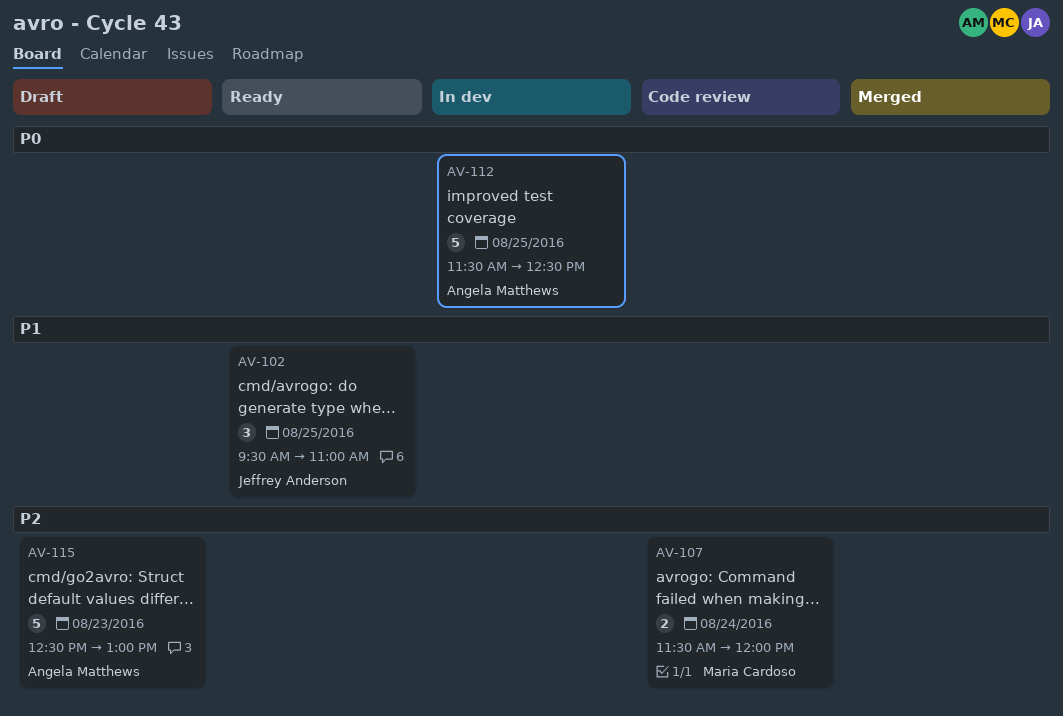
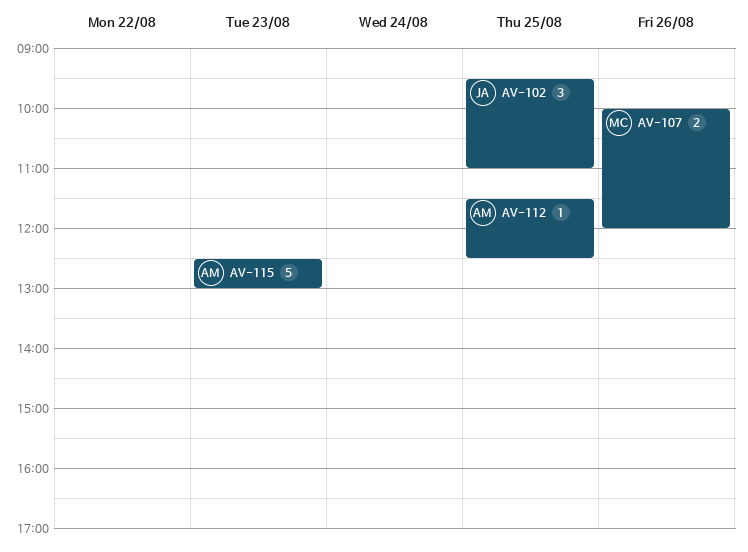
AV-107, day: Aug 24 -> Aug 26
AV-107, begins: 11:30 -> 10:00
AV-112, estimate: 5 -> 1

